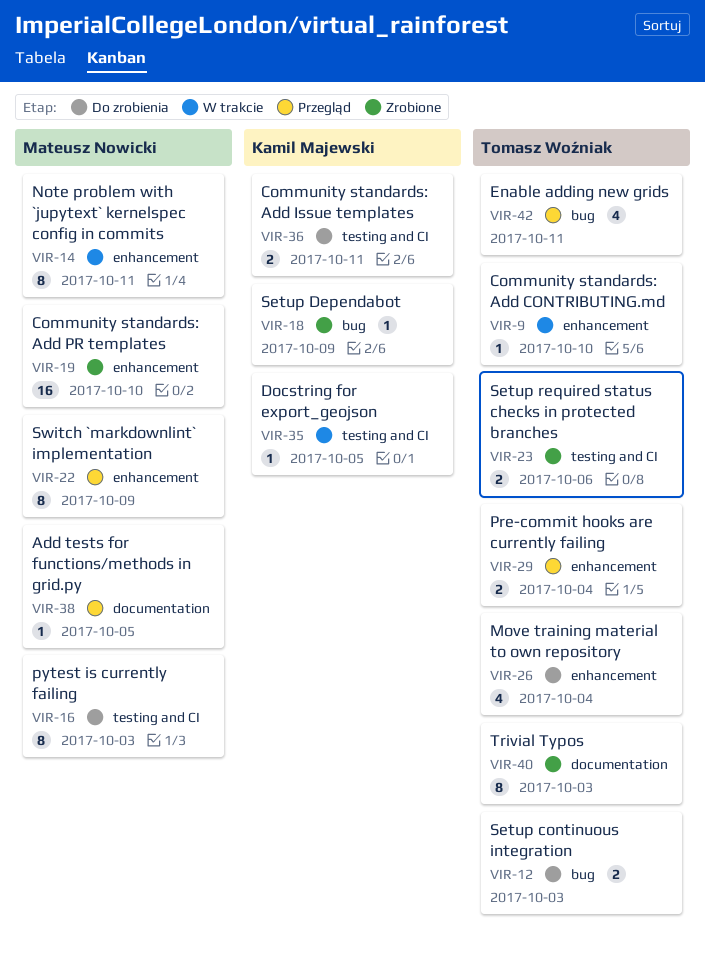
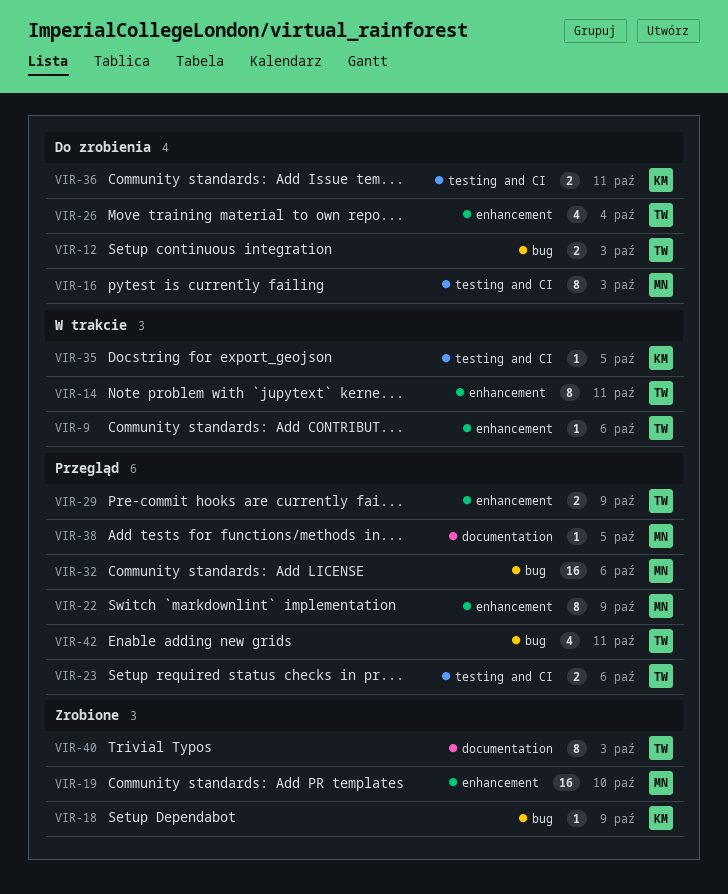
VIR-9, due: Oct 10 -> Oct 6
VIR-14, owner: Mateusz Nowicki -> Tomasz Woźniak
VIR-23, status: Zrobione -> Przegląd
VIR-29, due: Oct 4 -> Oct 9
VIR-32: none -> present

